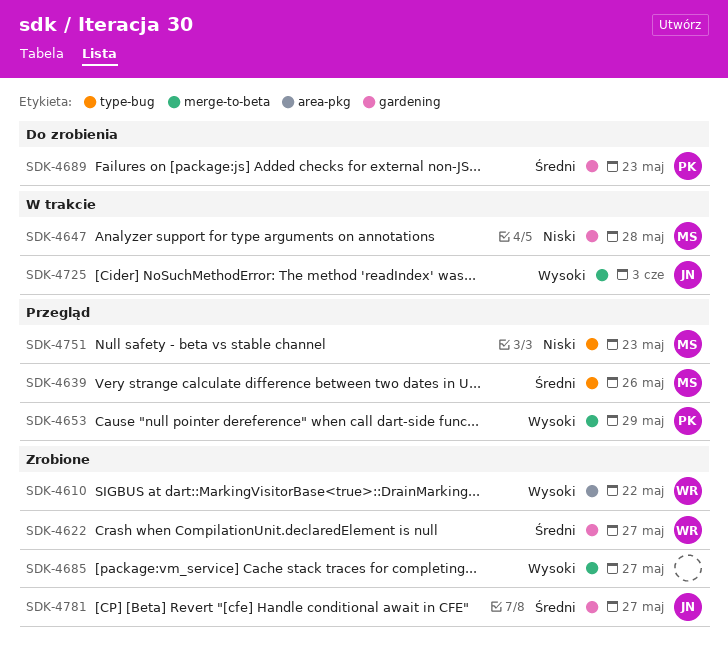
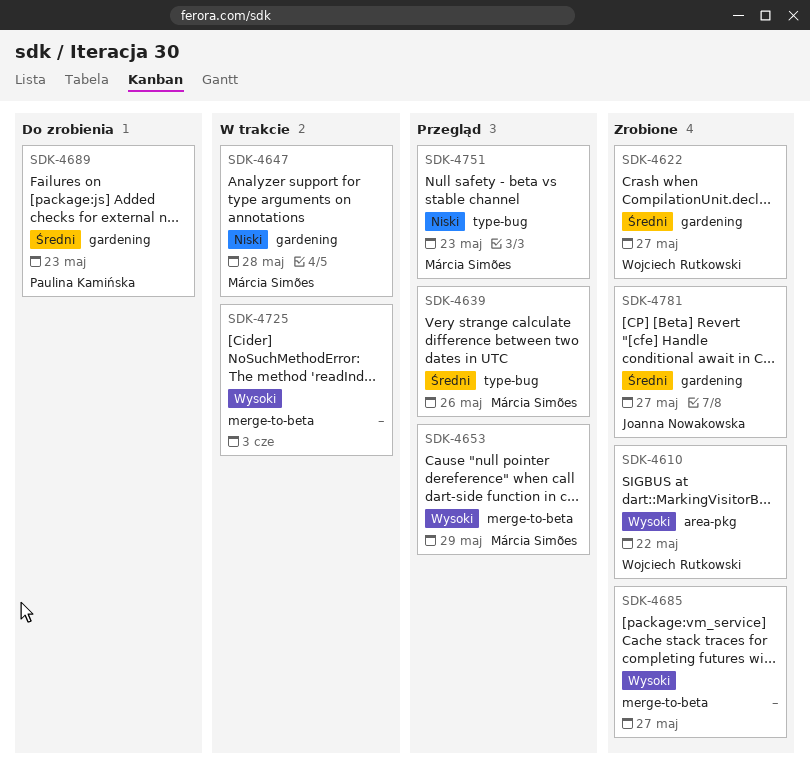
SDK-4653, owner: Paulina Kamińska -> Márcia Simões
SDK-4725, owner: Joanna Nowakowska -> none

